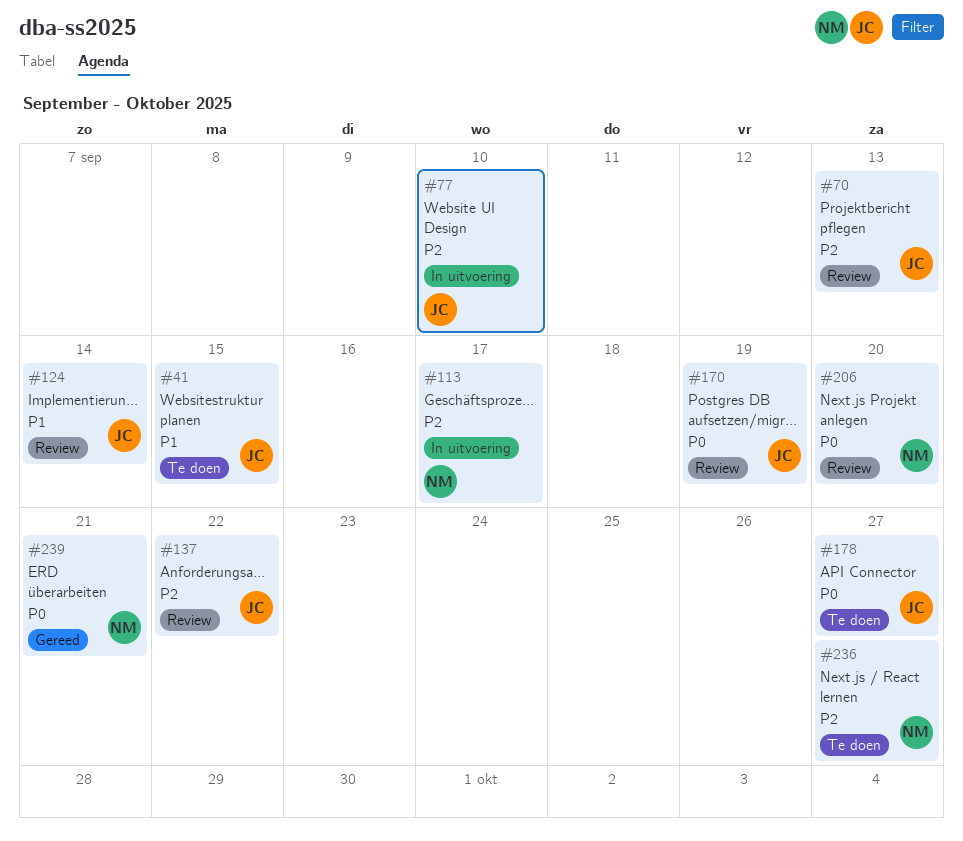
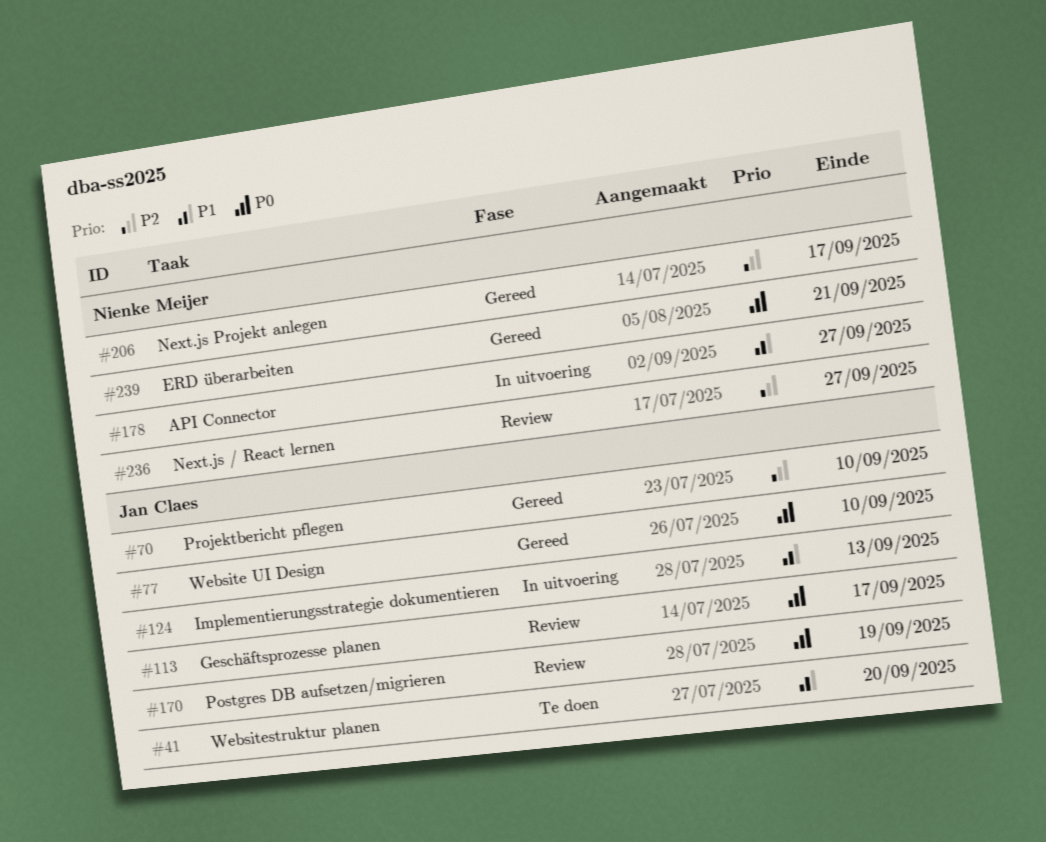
#41, due: Sep 15 -> Sep 20
#70, status: Review -> Gereed
#70, due: Sep 13 -> Sep 10
#77, status: In uitvoering -> Gereed
#77, priority: P2 -> P0
#113, status: In uitvoering -> Review
#113, owner: Nienke Meijer -> Jan Claes
#113, priority: P2 -> P0
#124, status: Review -> In uitvoering
#124, due: Sep 14 -> Sep 13
#137: present -> none
#178, status: Te doen -> In uitvoering
#178, owner: Jan Claes -> Nienke Meijer
#178, priority: P0 -> P1
#206, status: Review -> Gereed
#206, priority: P0 -> P2
#206, due: Sep 20 -> Sep 17
#236, status: Te doen -> Review

